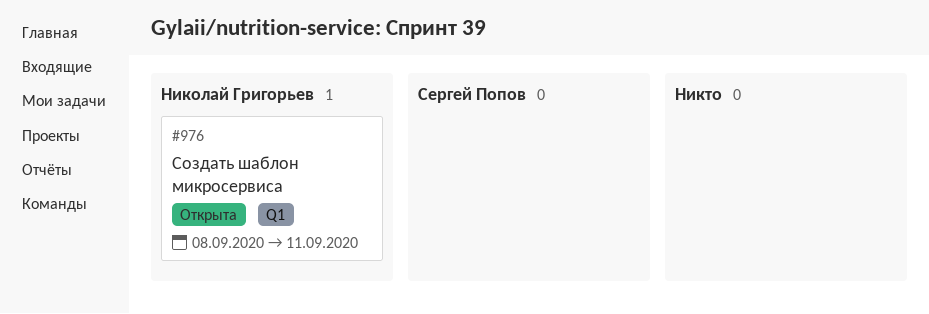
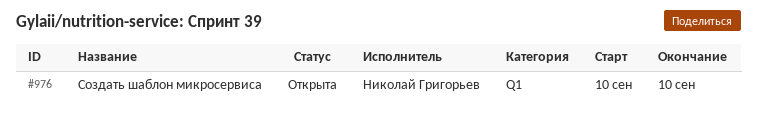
#976, start: Sep 8 -> Sep 10
#976, due: Sep 11 -> Sep 10

